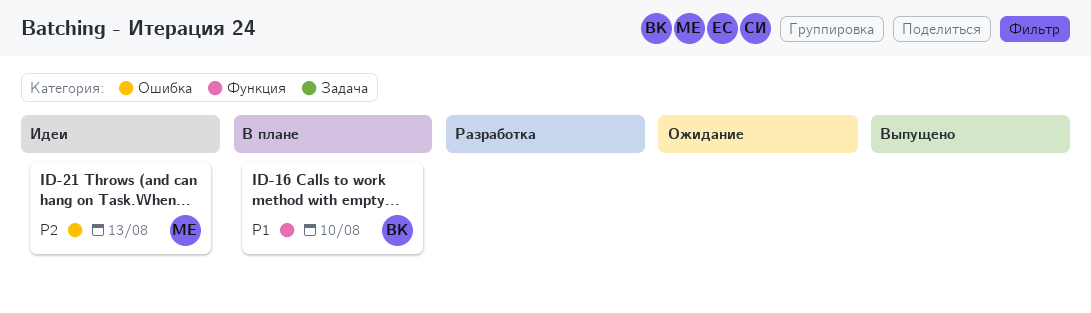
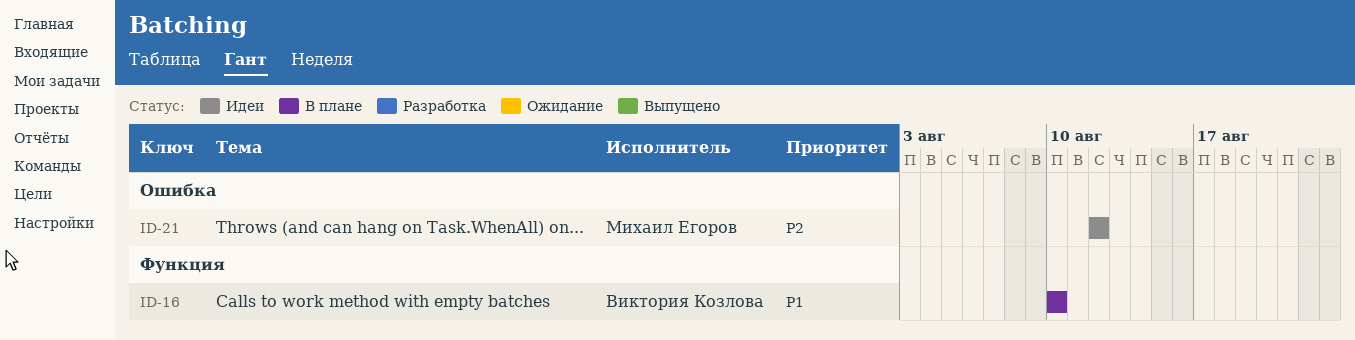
ID-21, due: Aug 13 -> Aug 12

